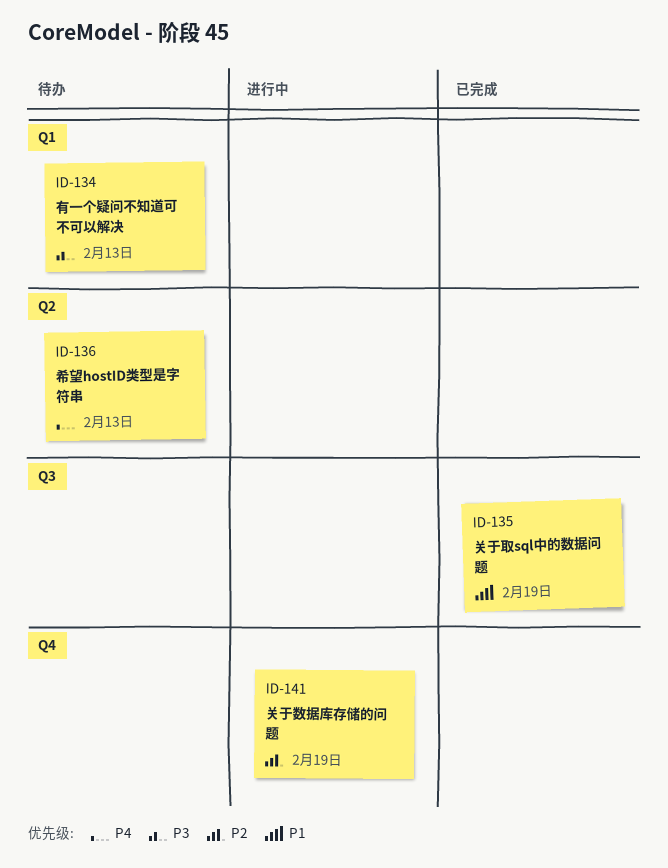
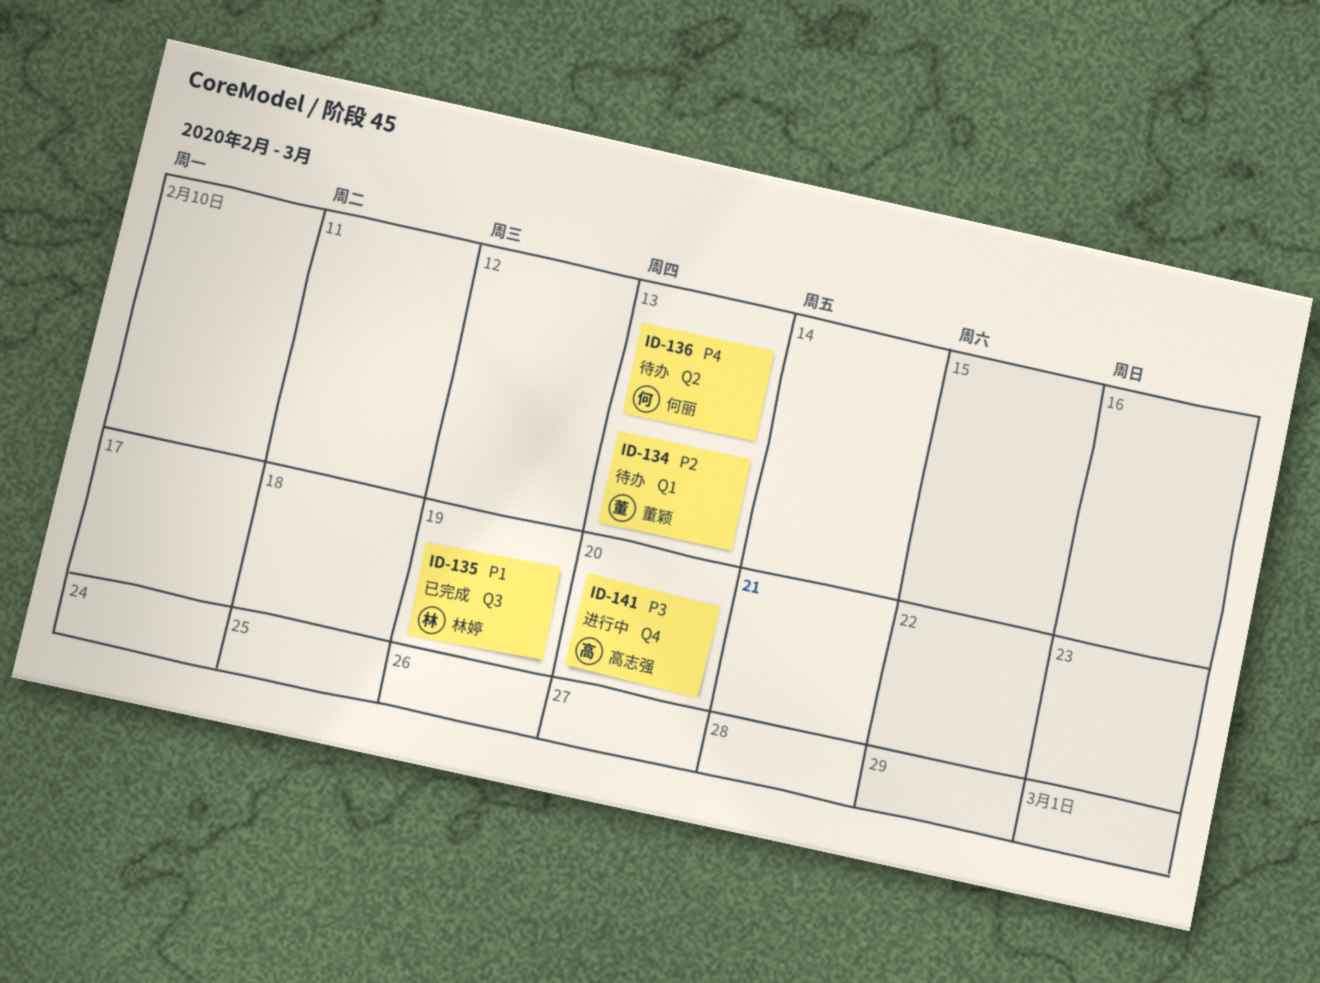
ID-134, priority: P3 -> P2
ID-141, priority: P2 -> P3
ID-141, due: Feb 19 -> Feb 20

